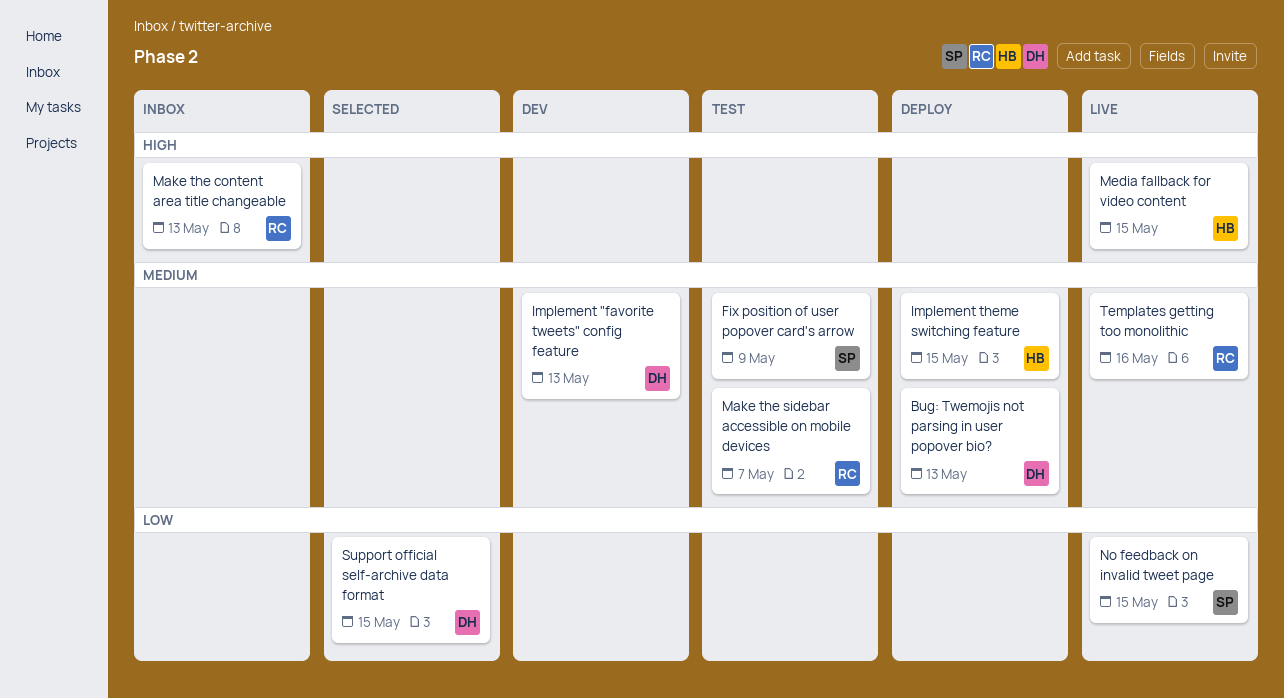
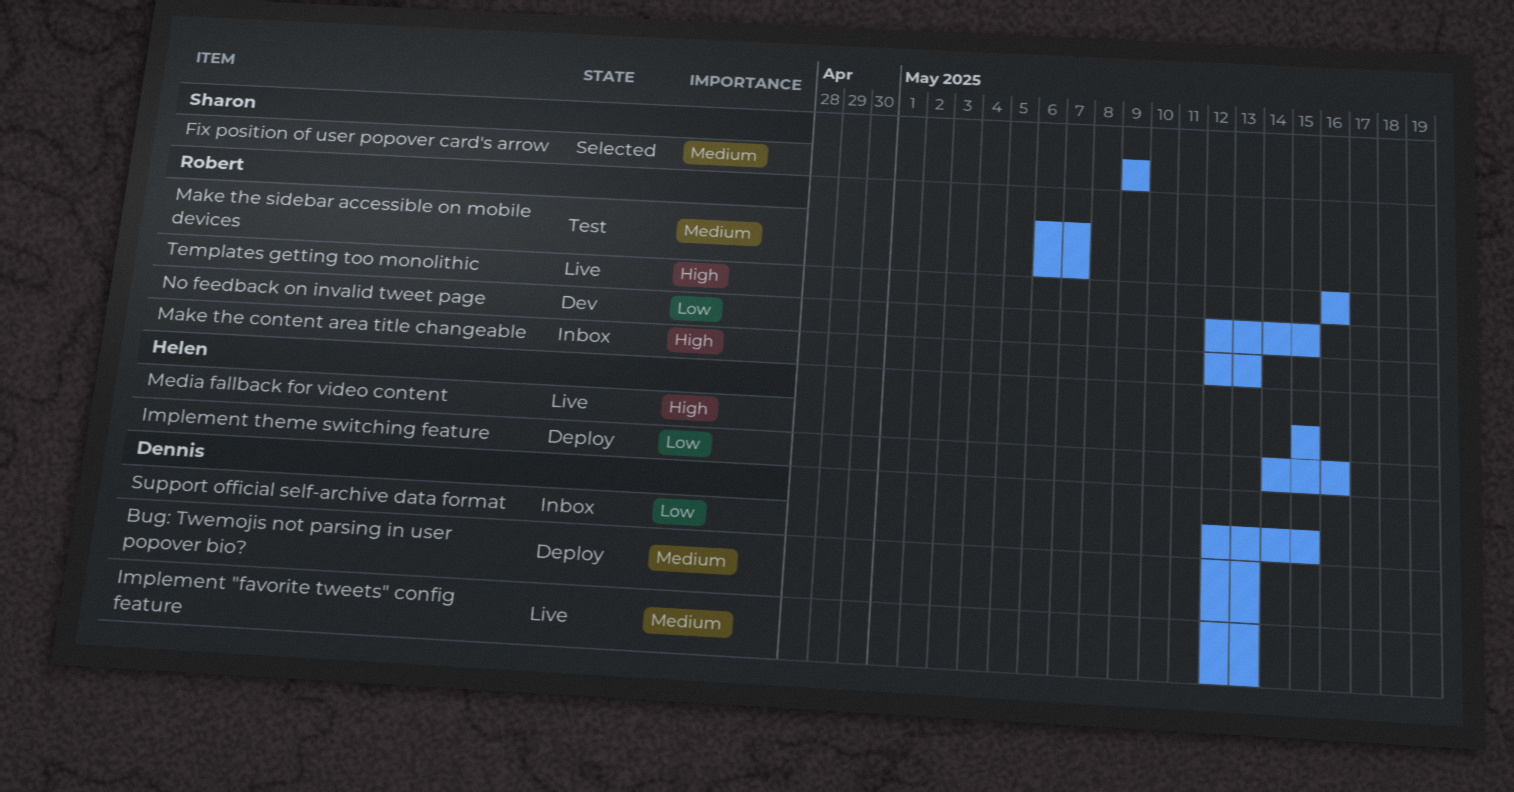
Fix position of user popover card's arrow, status: Test -> Selected
Implement "favorite tweets" config feature, status: Dev -> Live
Implement theme switching feature, priority: Medium -> Low
Implement theme switching feature, due: May 15 -> May 16
No feedback on invalid tweet page, status: Live -> Dev
No feedback on invalid tweet page, owner: Sharon -> Robert
Support official self-archive data format, status: Selected -> Inbox
Templates getting too monolithic, priority: Medium -> High

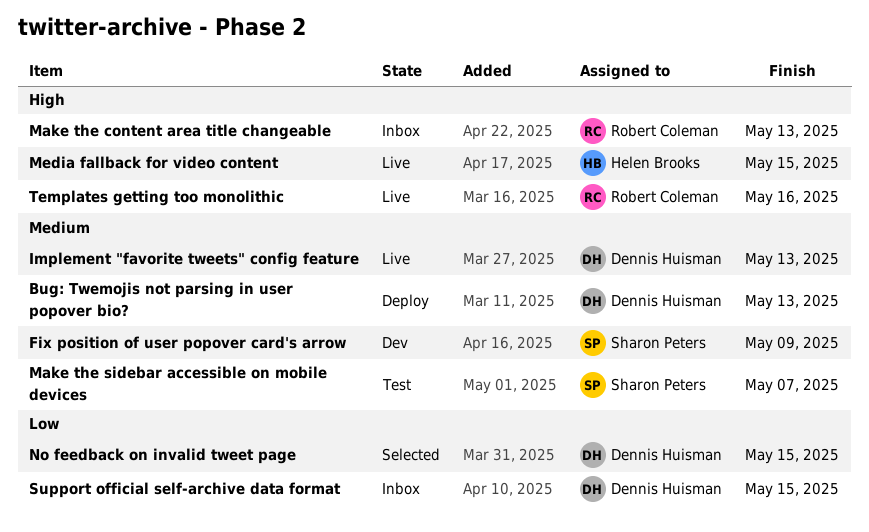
Fix position of user popover card's arrow, status: Selected -> Dev
Implement theme switching feature: present -> none
Make the sidebar accessible on mobile devices, owner: Robert Coleman -> Sharon Peters
No feedback on invalid tweet page, status: Dev -> Selected
No feedback on invalid tweet page, owner: Robert Coleman -> Dennis Huisman

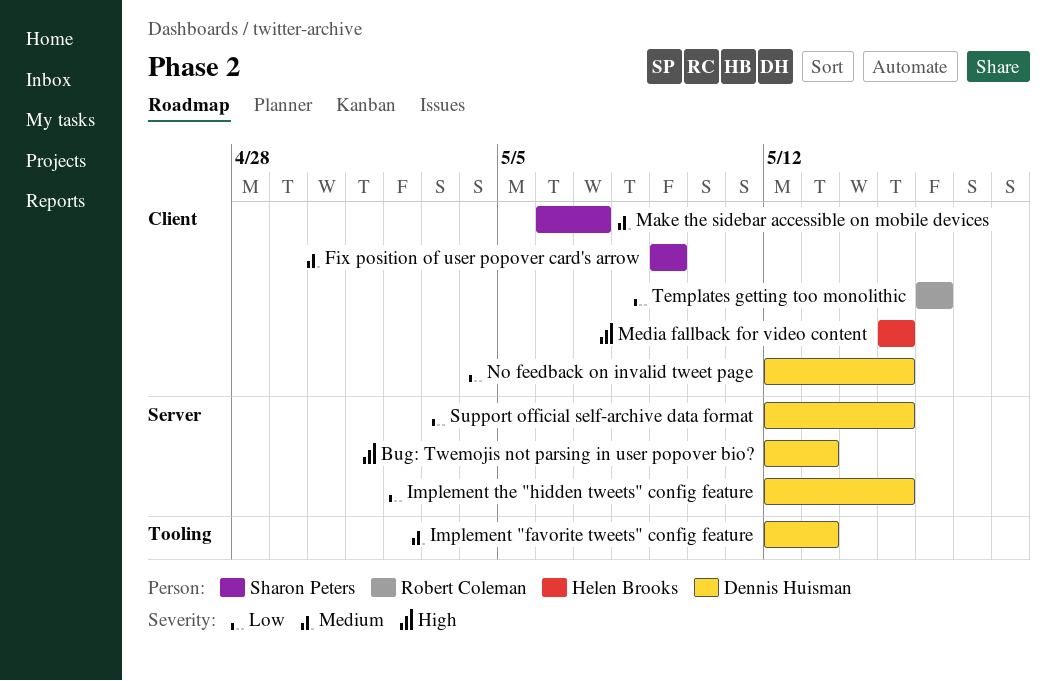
Bug: Twemojis not parsing in user popover bio?, priority: Medium -> High
Implement the "hidden tweets" config feature: none -> present
Make the content area title changeable: present -> none
Templates getting too monolithic, priority: High -> Low

